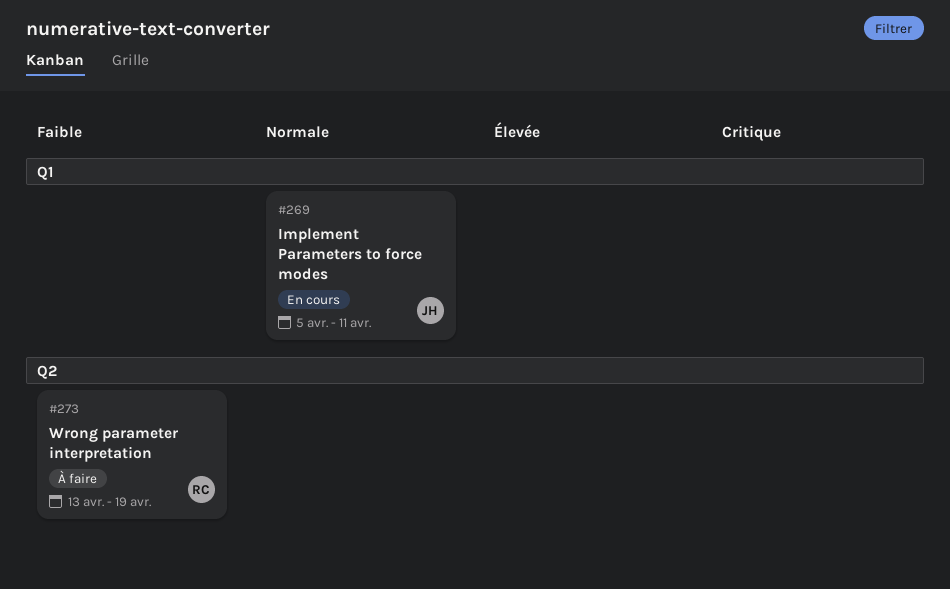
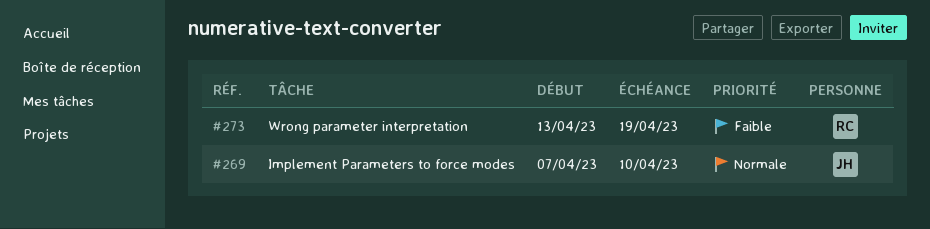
#269, start: Apr 5 -> Apr 7
#269, due: Apr 11 -> Apr 10

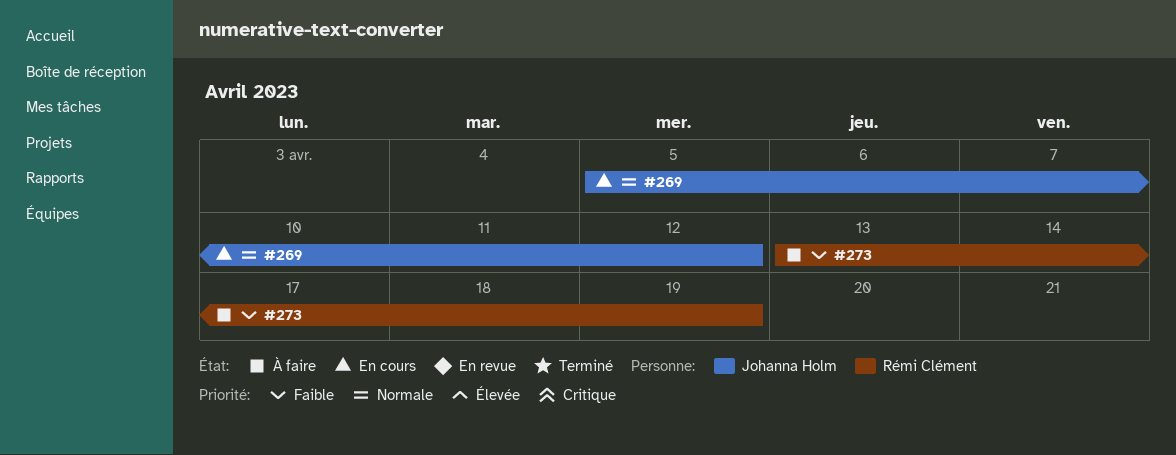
#269, start: Apr 7 -> Apr 5
#269, due: Apr 10 -> Apr 12

